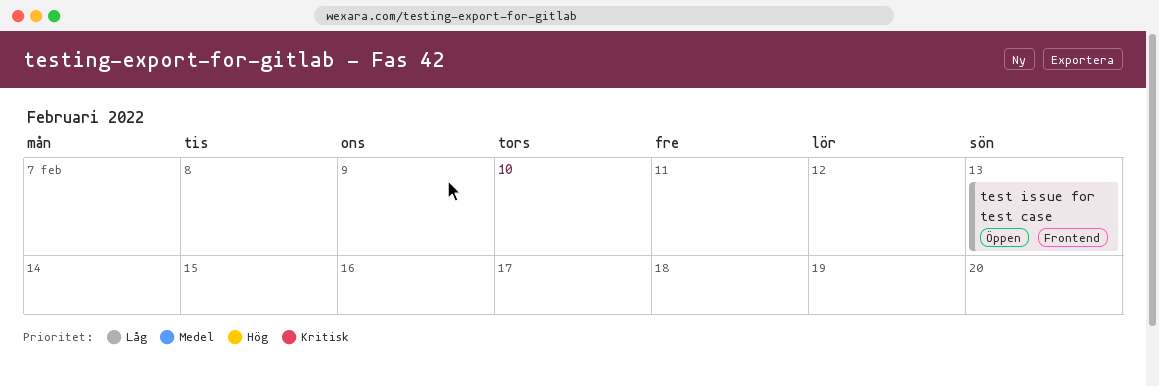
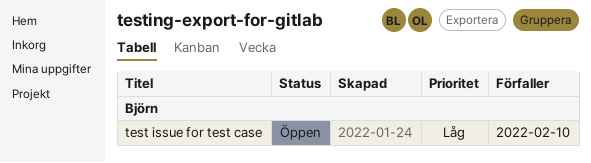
test issue for test case, due: Feb 13 -> Feb 10

